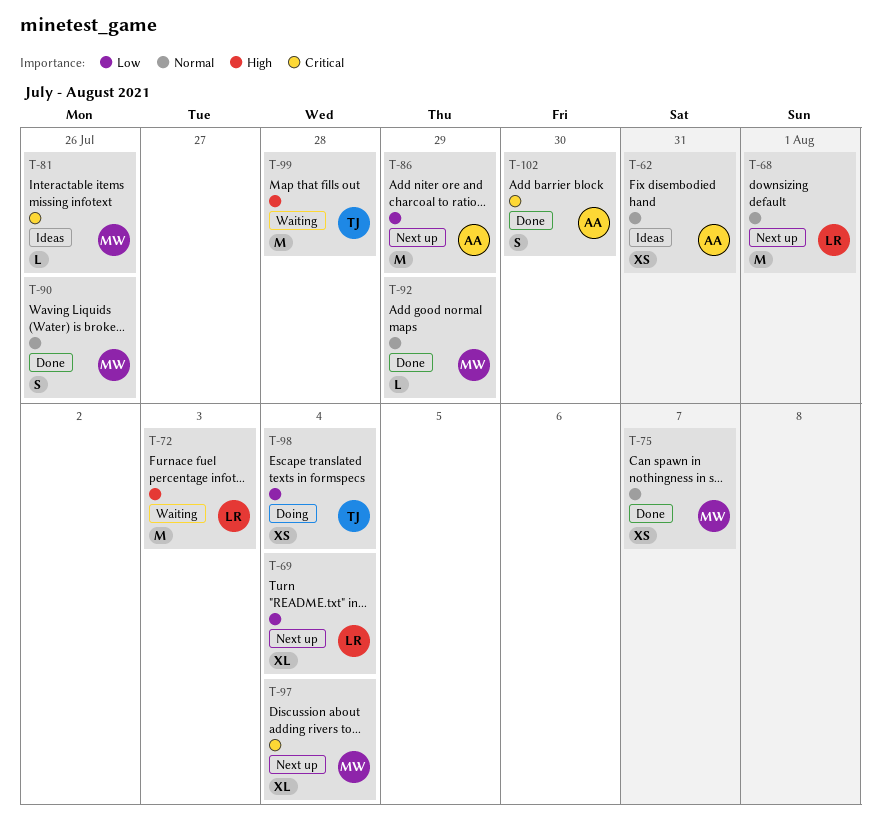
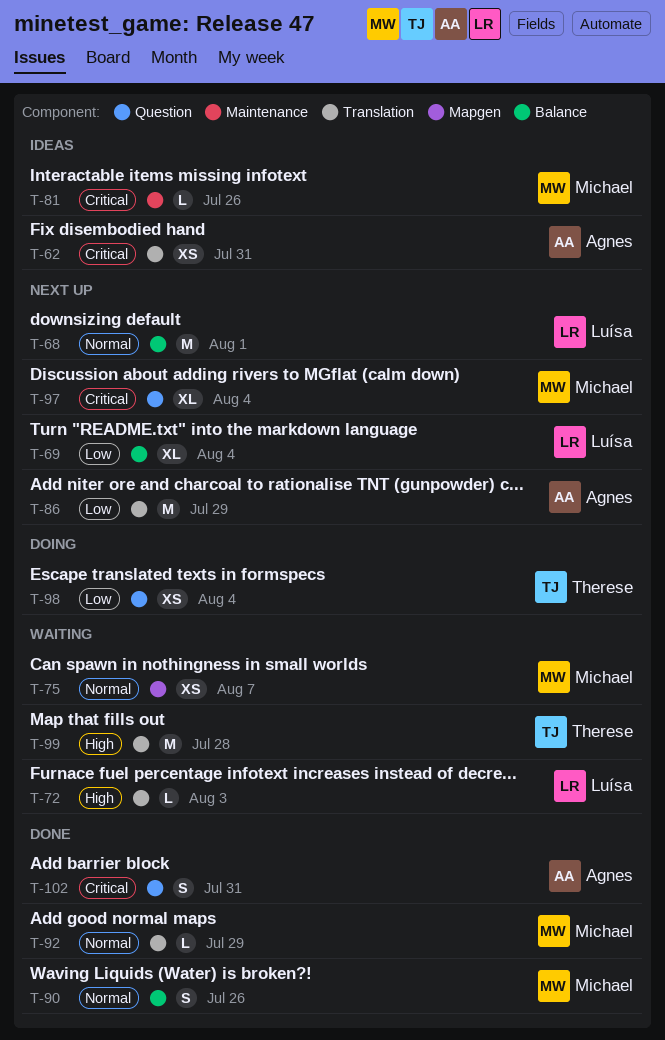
T-62, priority: Normal -> Critical
T-72, estimate: M -> L
T-75, status: Done -> Waiting
T-102, due: Jul 30 -> Jul 31

